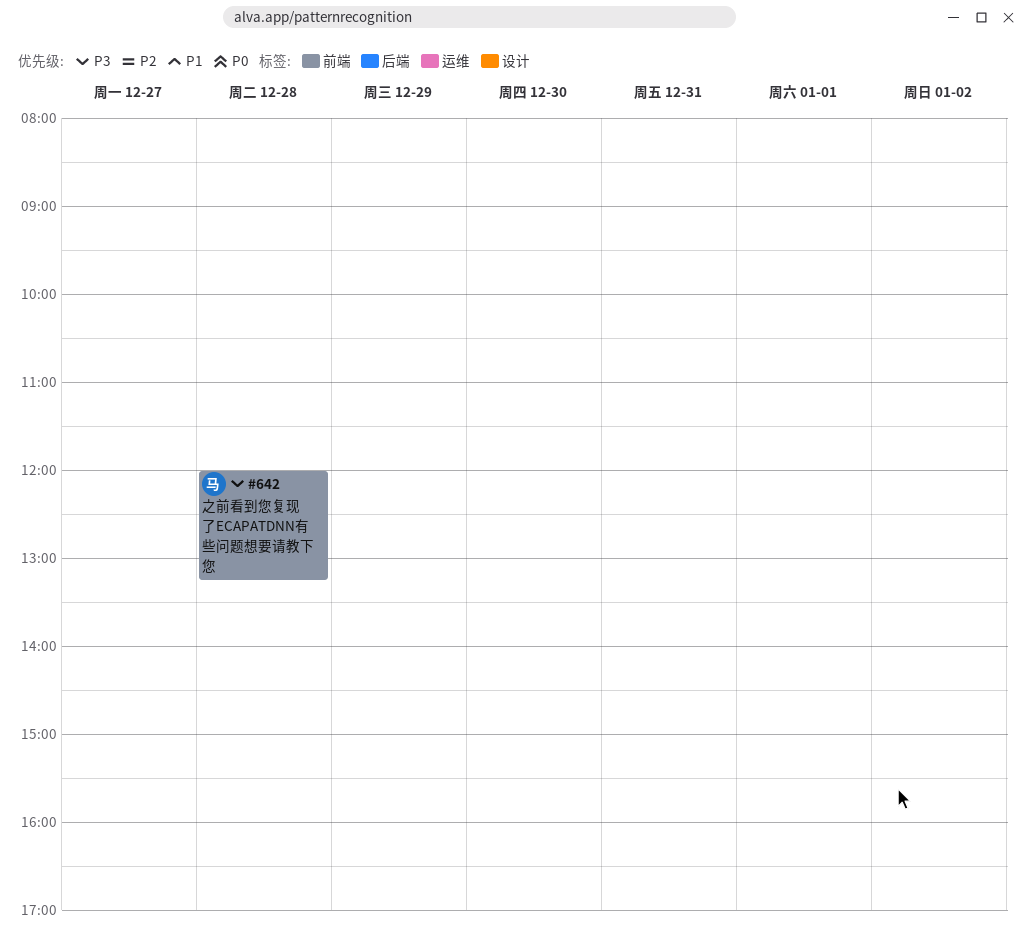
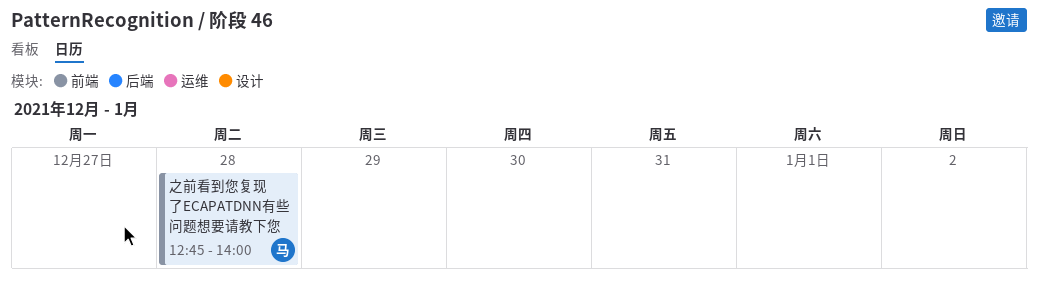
之前看到您复现了ECAPATDNN有些问题想要请教下您, begins: 12:00 -> 12:45
之前看到您复现了ECAPATDNN有些问题想要请教下您, ends: 13:15 -> 14:00

